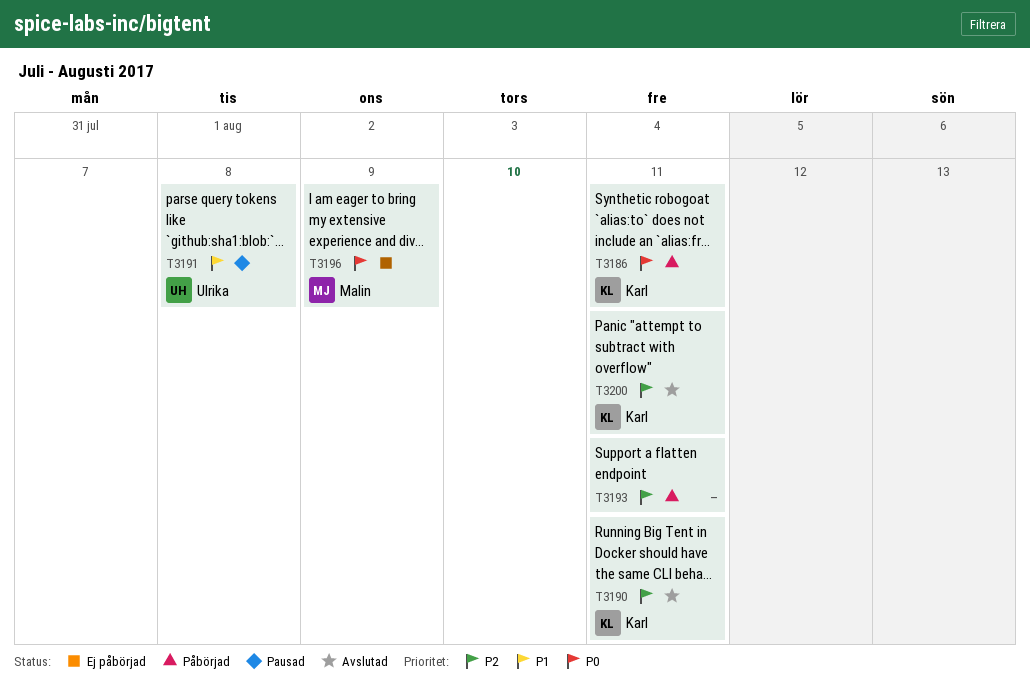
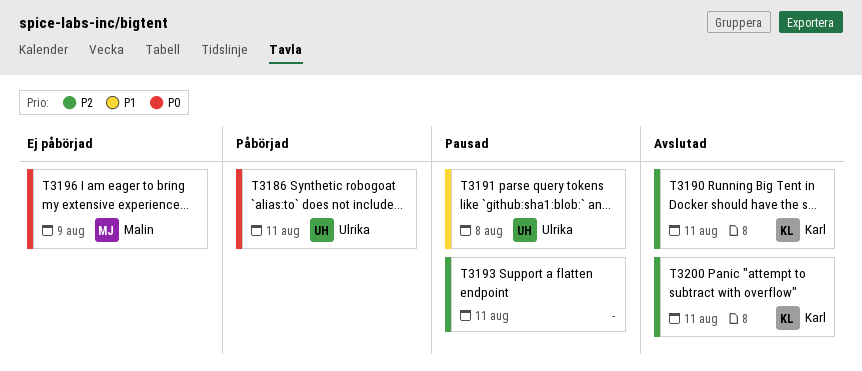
T3186, owner: Karl -> Ulrika
T3193, status: Påbörjad -> Pausad

